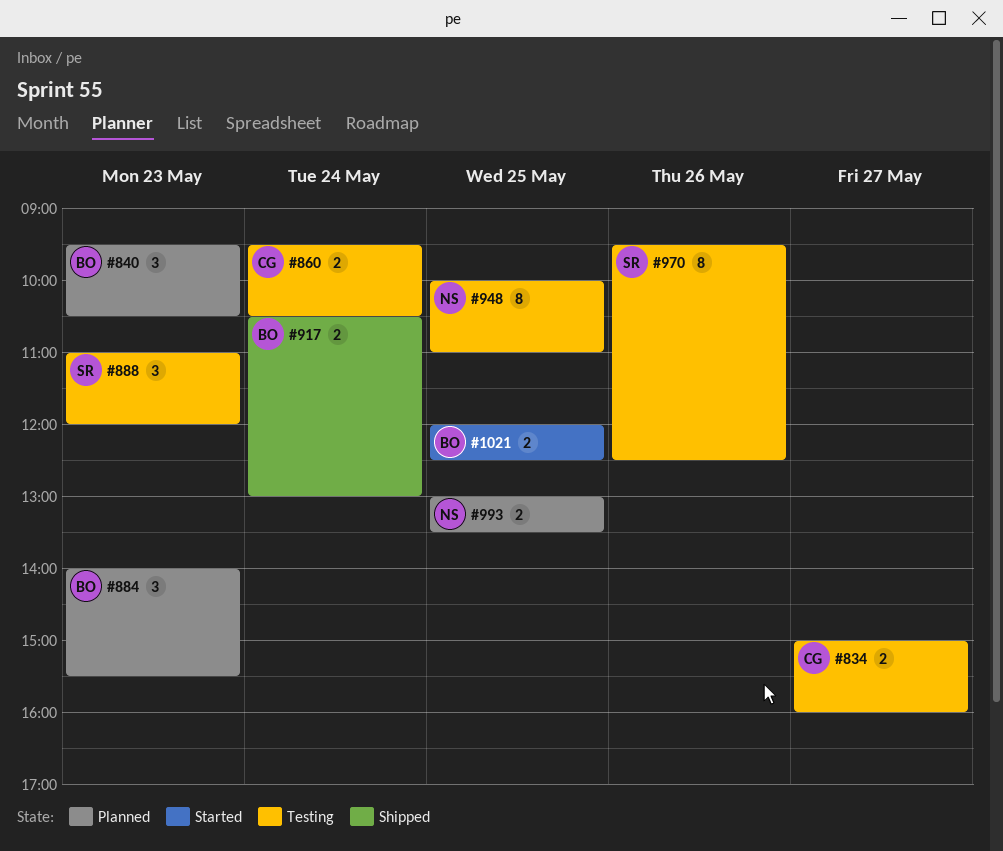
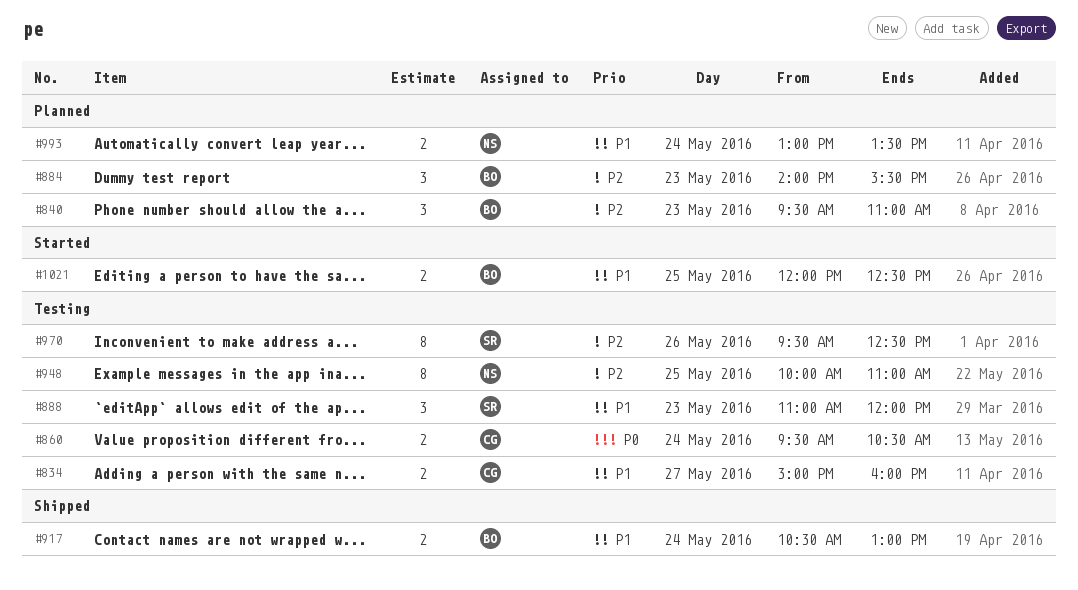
#840, ends: 10:30 -> 11:00
#993, day: May 25 -> May 24

